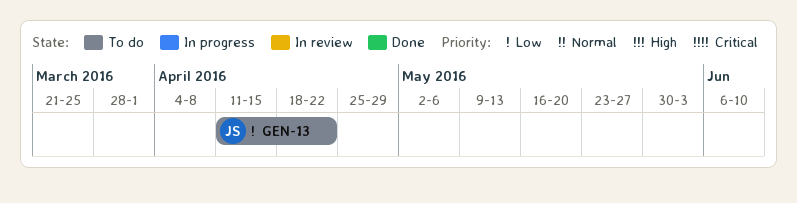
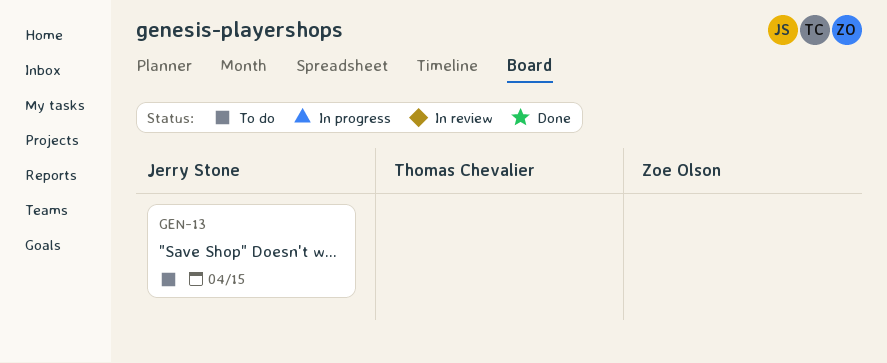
GEN-13, due: Apr 22 -> Apr 15

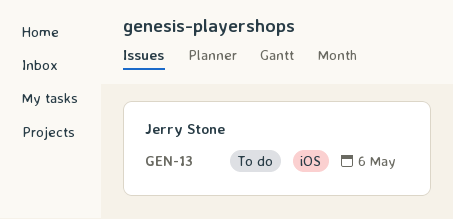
GEN-13, due: Apr 15 -> May 6

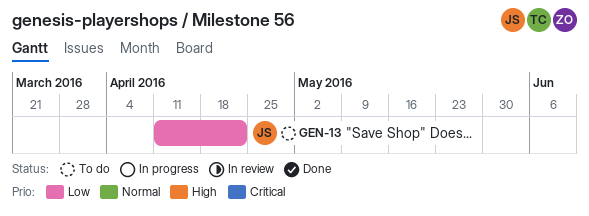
GEN-13, due: May 6 -> Apr 22

